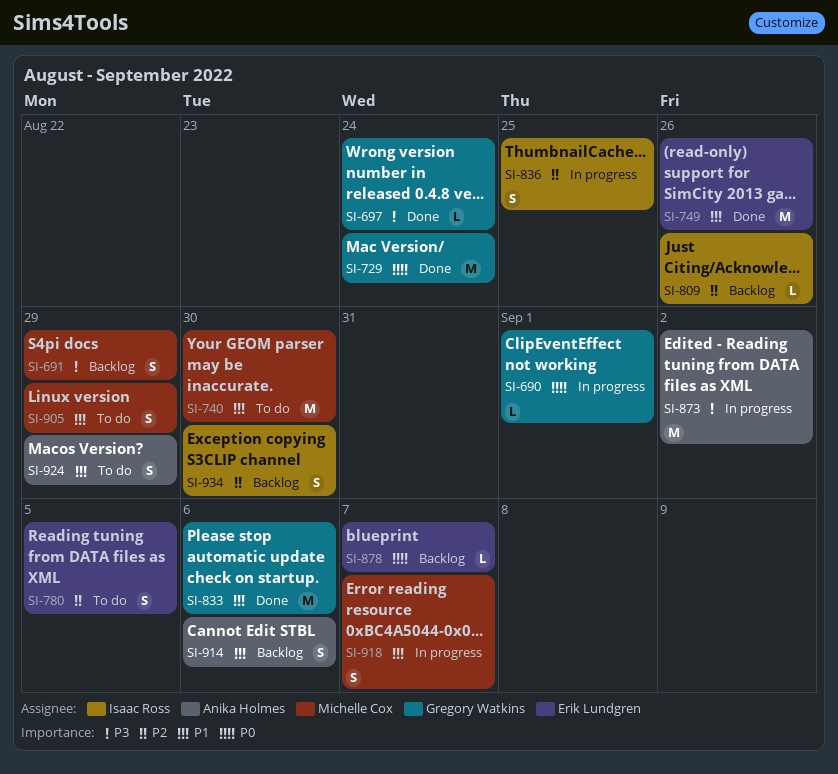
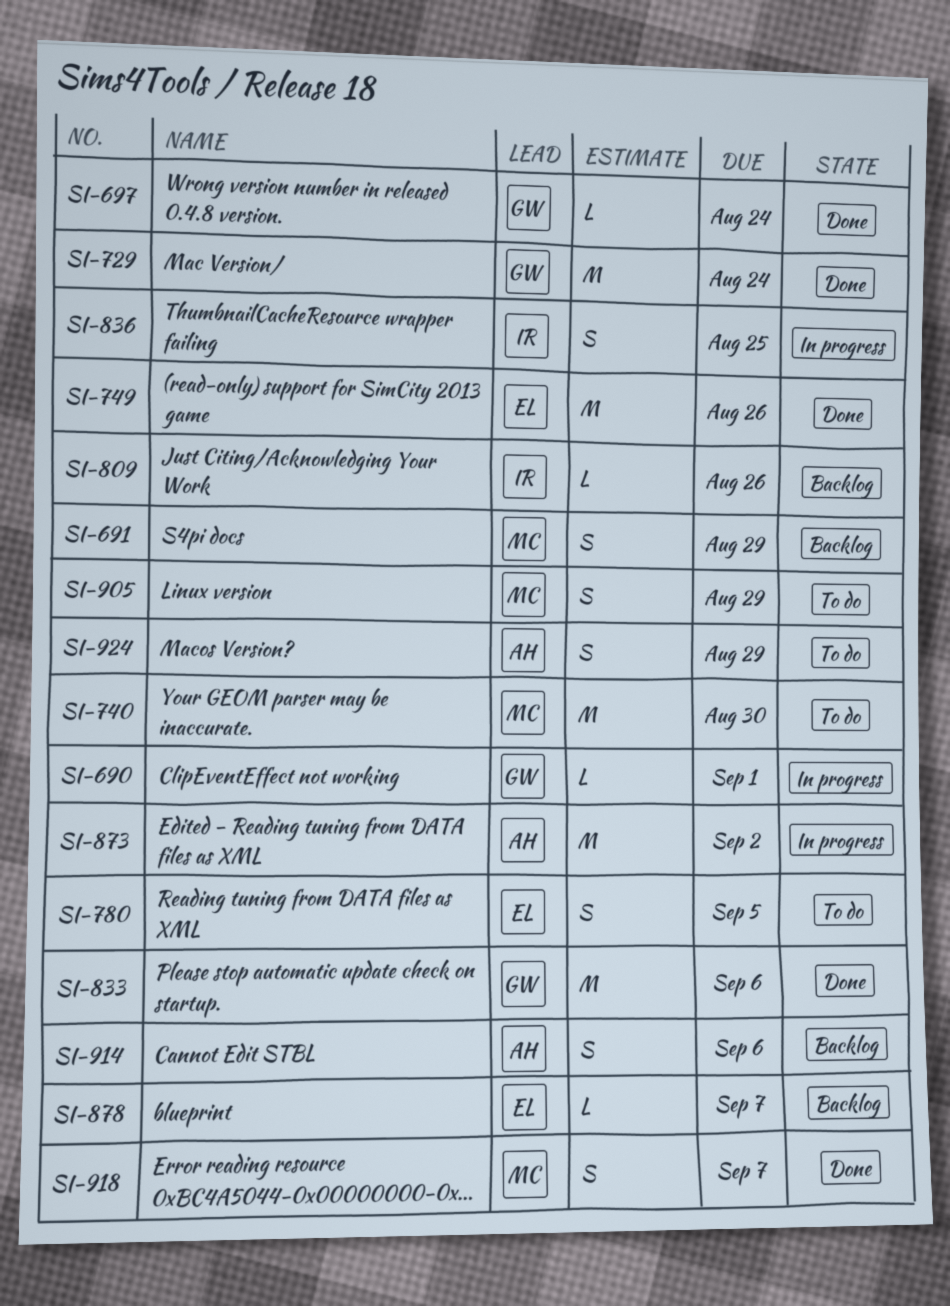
SI-918, status: In progress -> Done
SI-934: present -> none

